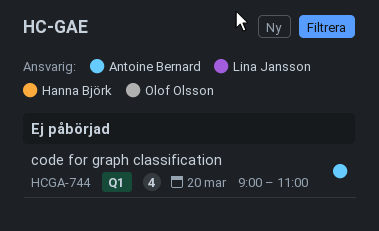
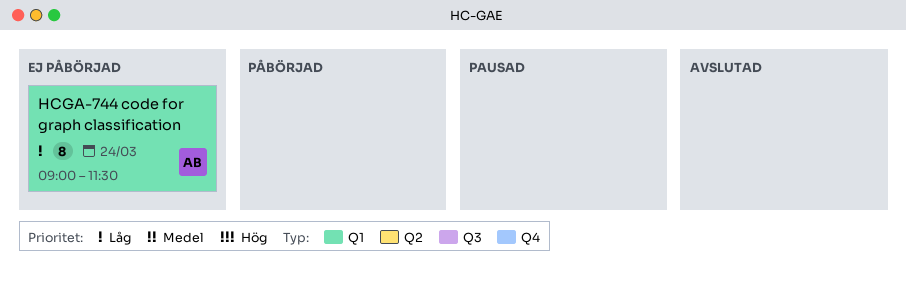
HCGA-744, estimate: 4 -> 8
HCGA-744, day: Mar 20 -> Mar 24
HCGA-744, ends: 11:00 -> 11:30

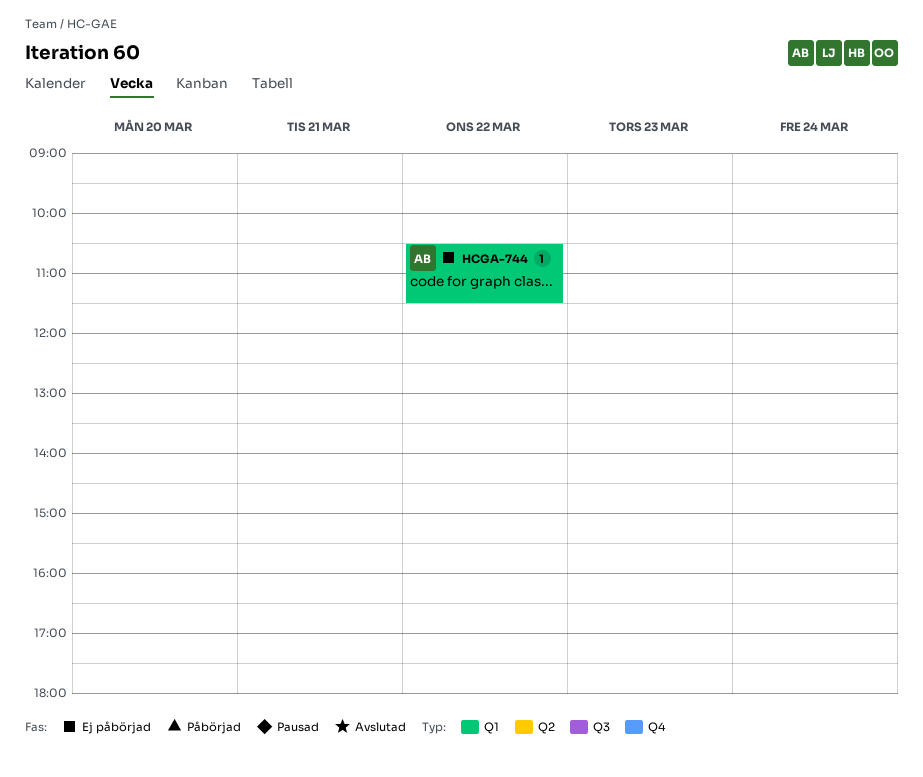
HCGA-744, estimate: 8 -> 1
HCGA-744, day: Mar 24 -> Mar 22
HCGA-744, begins: 09:00 -> 10:30

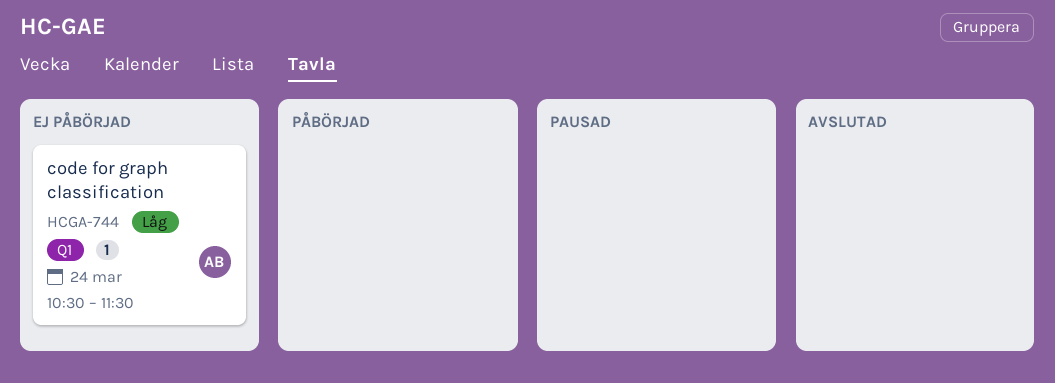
HCGA-744, day: Mar 22 -> Mar 24

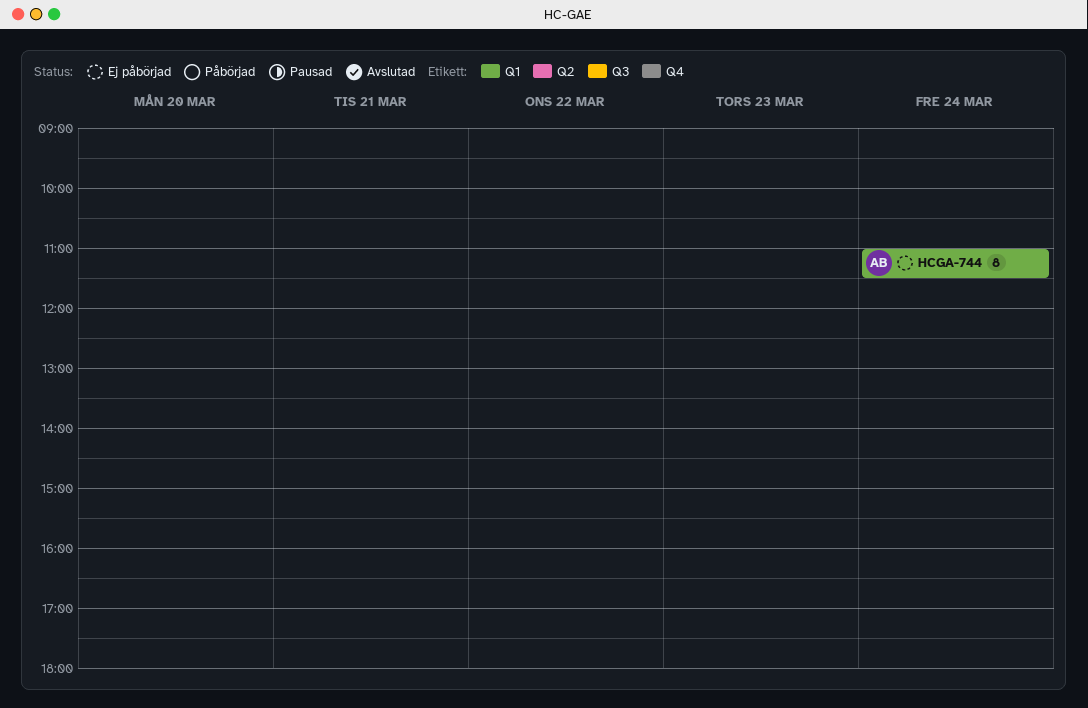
HCGA-744, estimate: 1 -> 8
HCGA-744, begins: 10:30 -> 11:00

